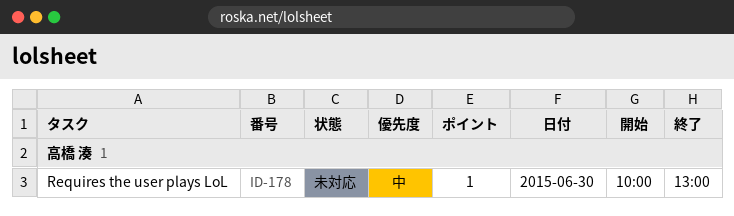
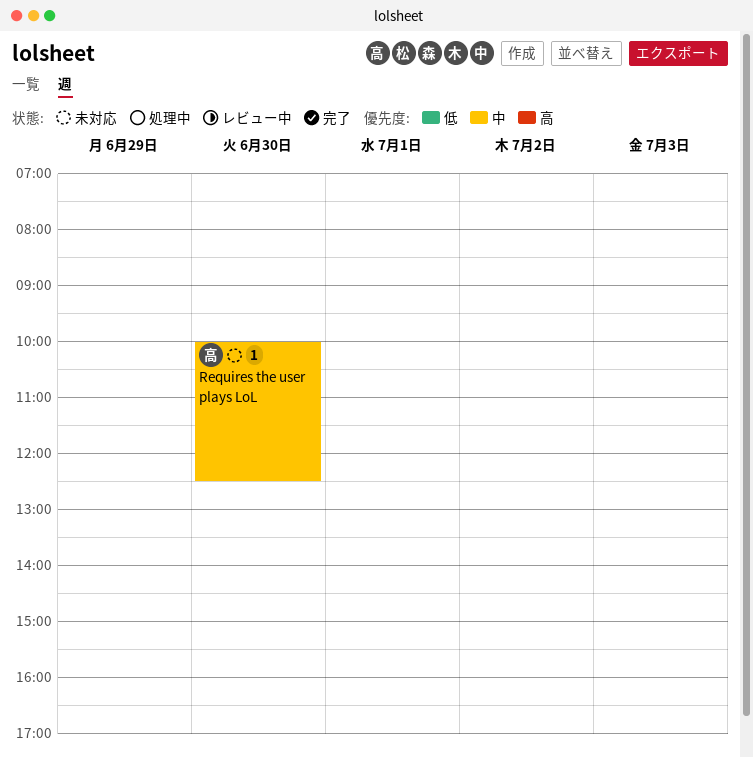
Requires the user plays LoL, ends: 13:00 -> 12:30

